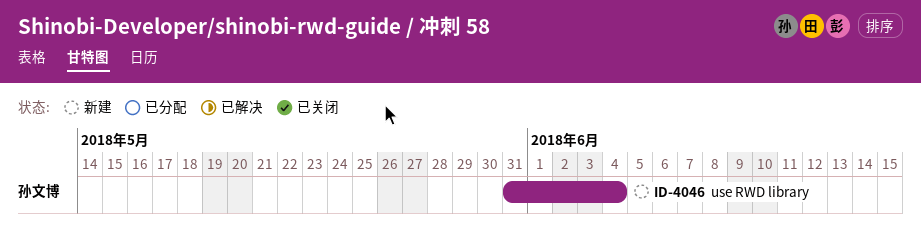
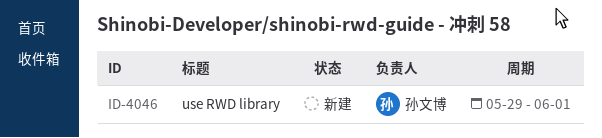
ID-4046, start: May 31 -> May 29
ID-4046, due: Jun 4 -> Jun 1

